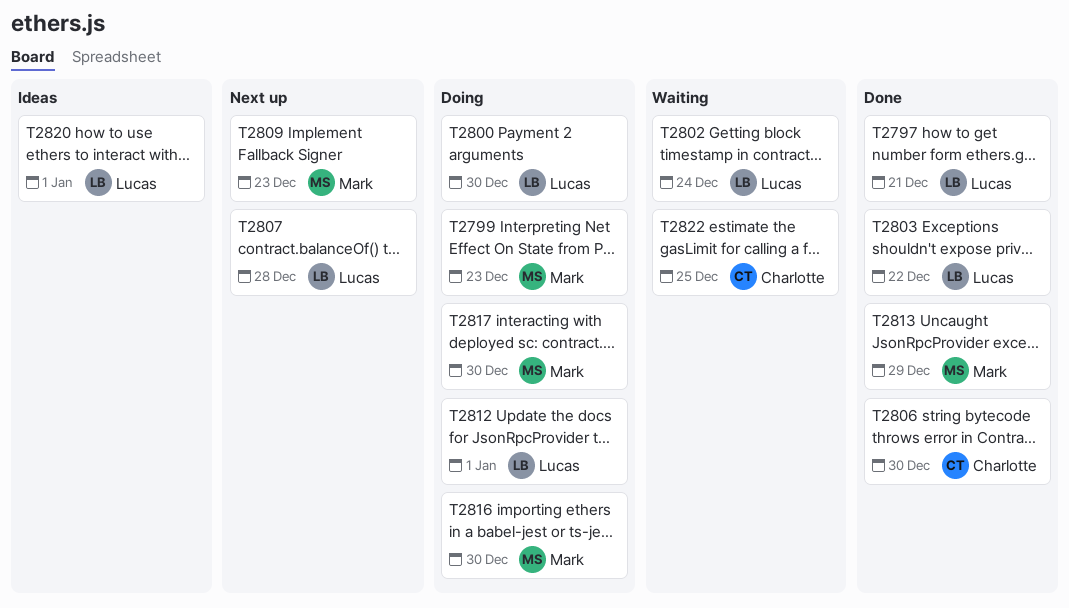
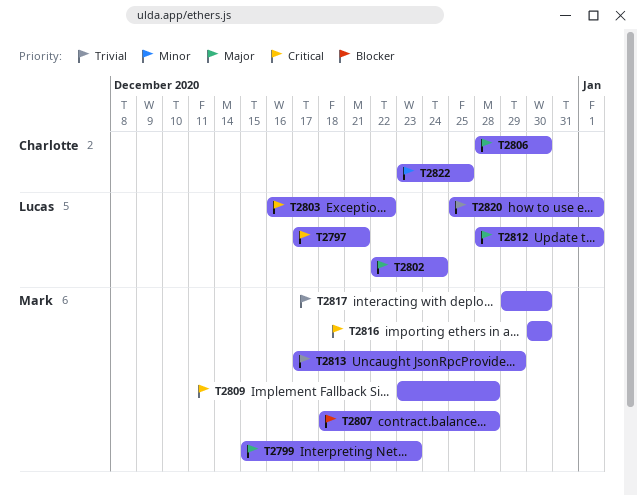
T2800: present -> none
T2807, owner: Lucas -> Mark
T2809, due: Dec 23 -> Dec 28

